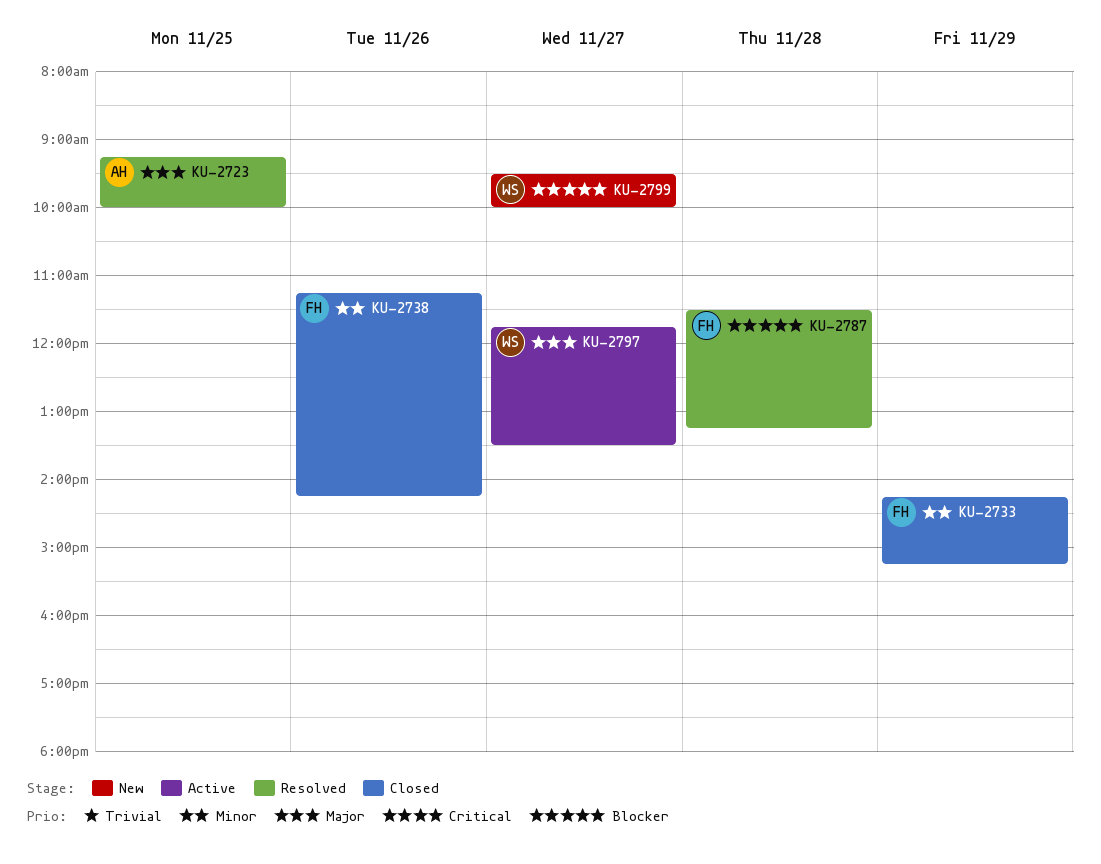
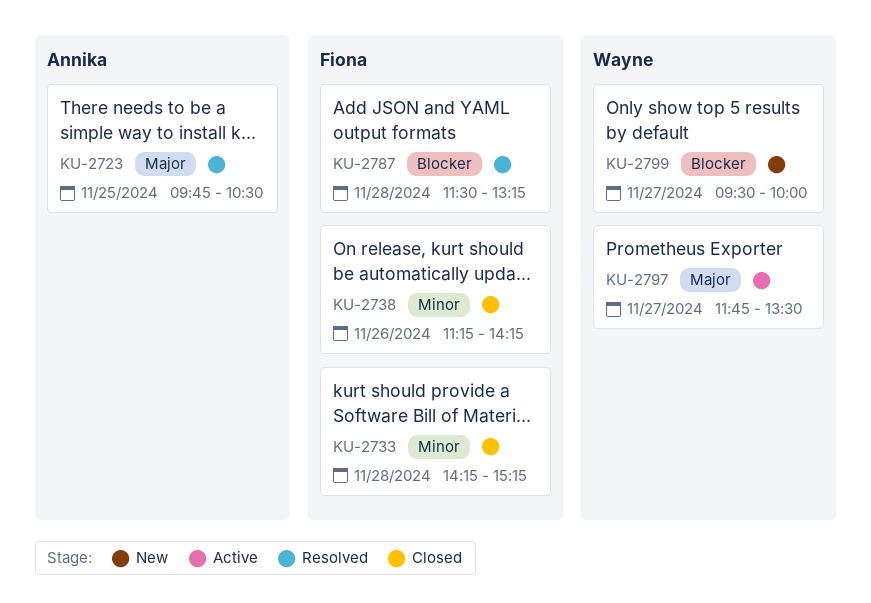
KU-2723, begins: 09:15 -> 09:45
KU-2723, ends: 10:00 -> 10:30
KU-2733, day: Nov 29 -> Nov 28

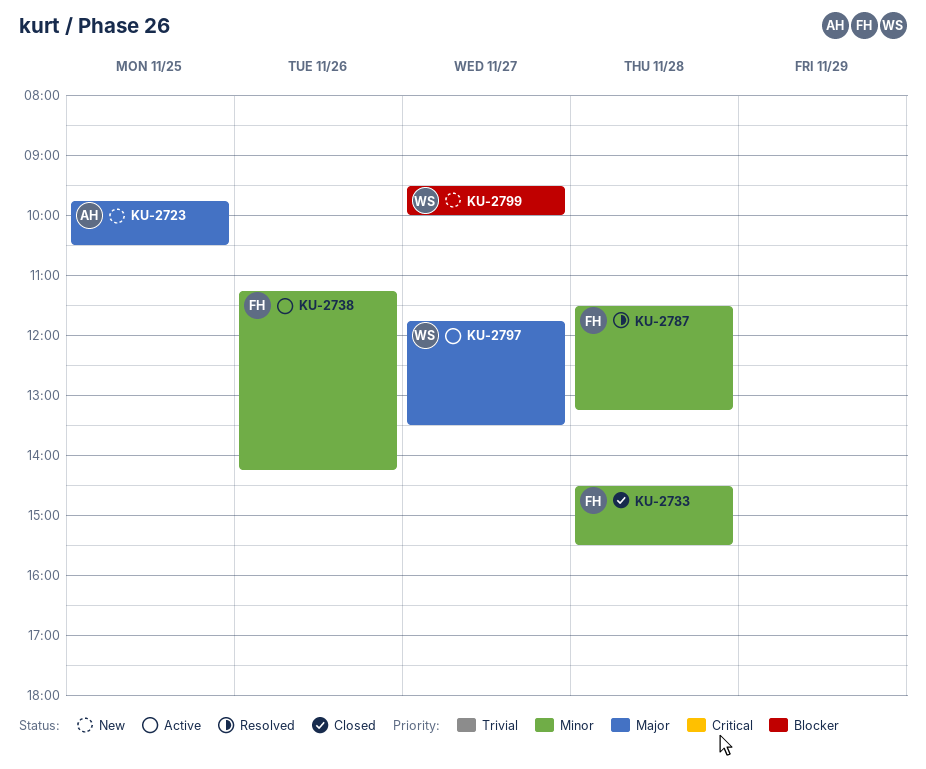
KU-2723, status: Resolved -> New
KU-2733, begins: 14:15 -> 14:30
KU-2733, ends: 15:15 -> 15:30
KU-2738, status: Closed -> Active
KU-2787, priority: Blocker -> Minor

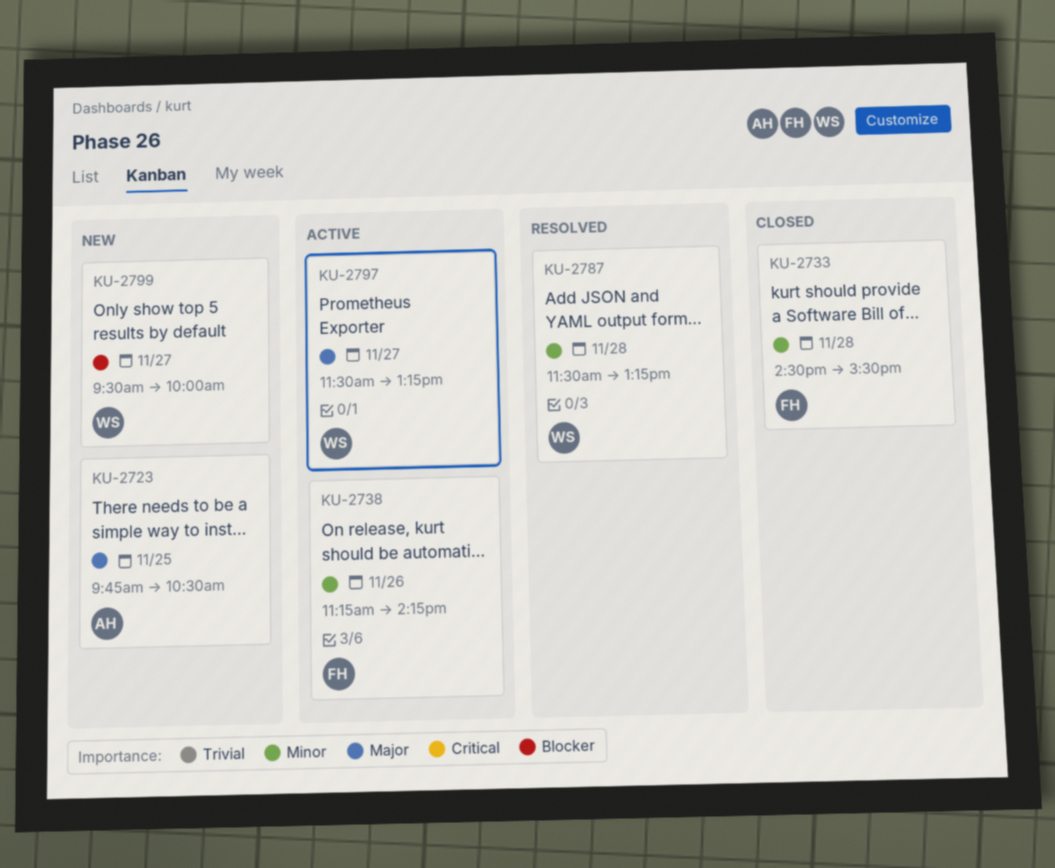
KU-2787, owner: FH -> WS
KU-2797, begins: 11:45 -> 11:30
KU-2797, ends: 13:30 -> 13:15

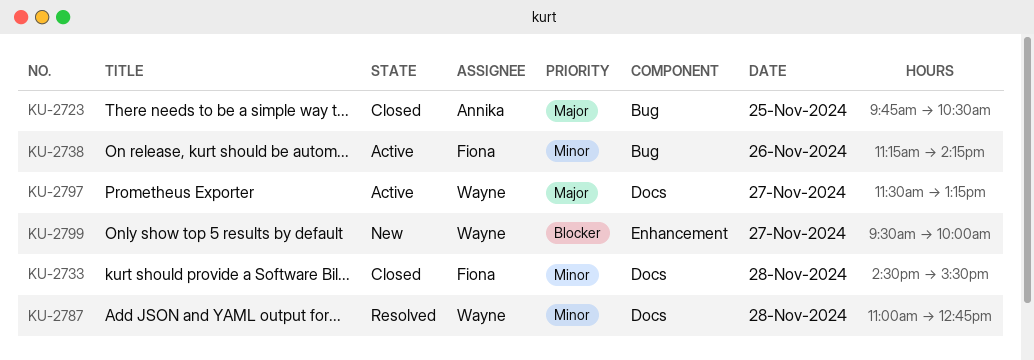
KU-2723, status: New -> Closed
KU-2787, begins: 11:30 -> 11:00
KU-2787, ends: 13:15 -> 12:45

